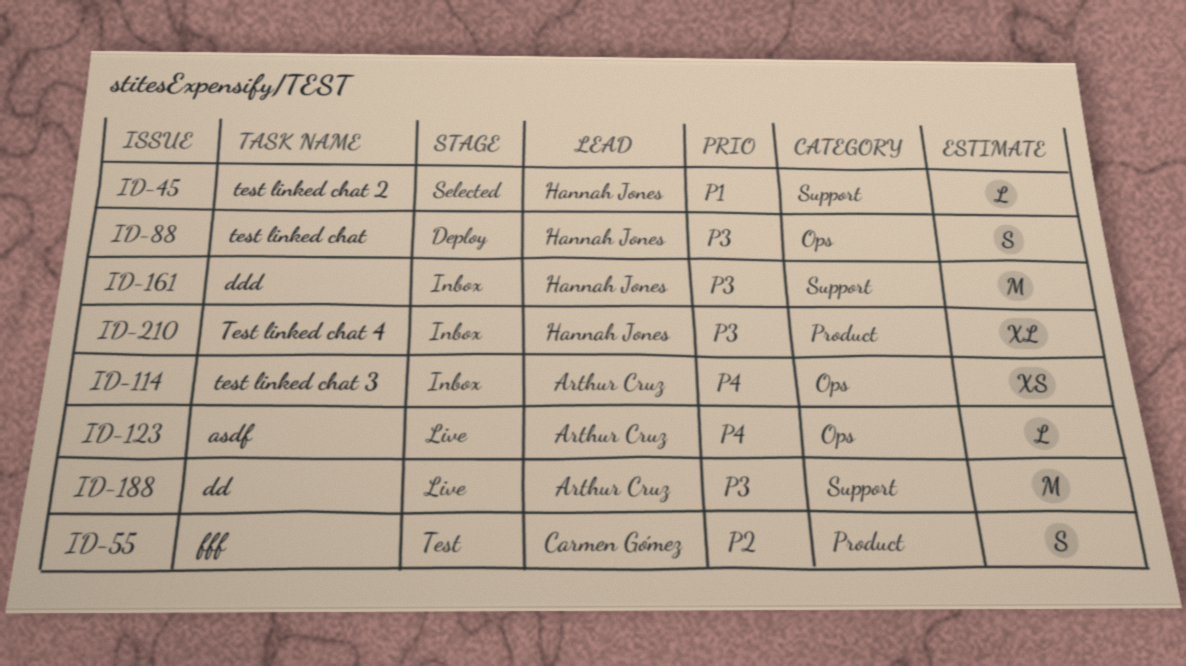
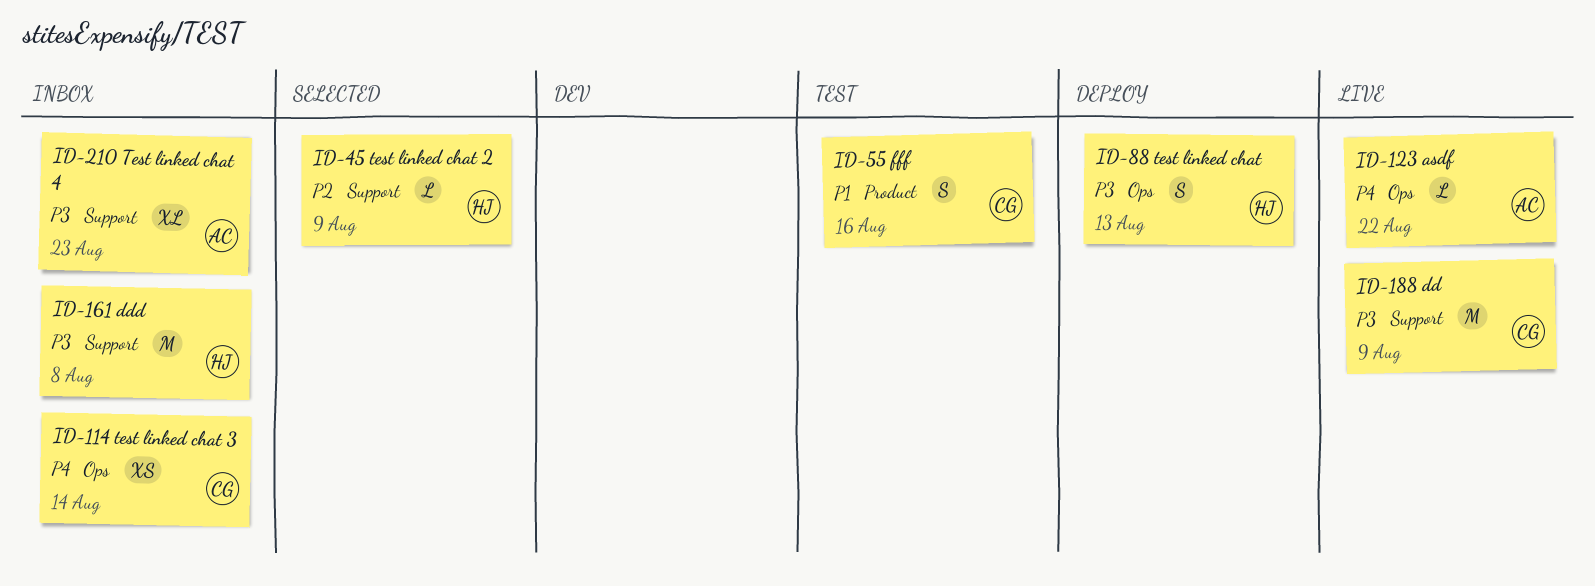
ID-45, priority: P1 -> P2
ID-55, priority: P2 -> P1
ID-114, owner: Arthur Cruz -> Carmen Gómez
ID-188, owner: Arthur Cruz -> Carmen Gómez
ID-210, owner: Hannah Jones -> Arthur Cruz
ID-210, label: Product -> Support

